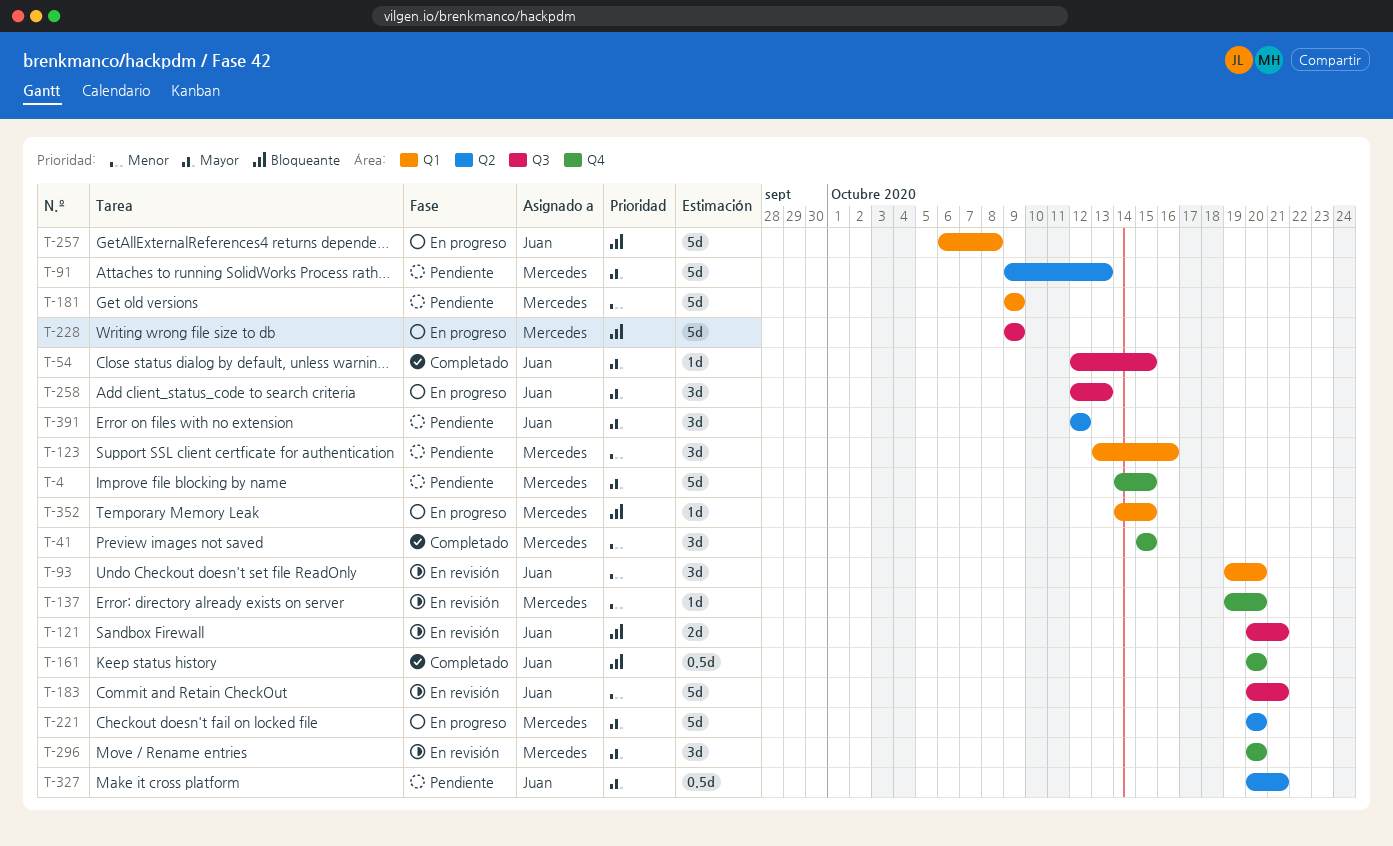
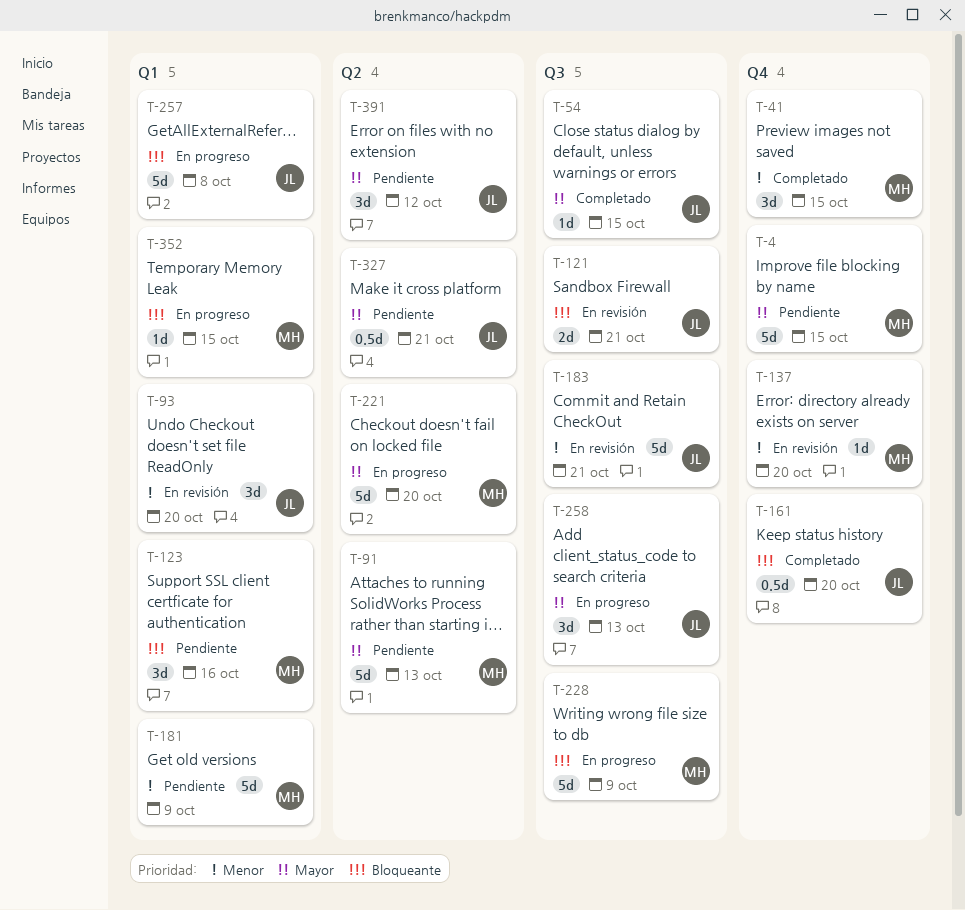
T-123, priority: Menor -> Bloqueante
T-296: present -> none

